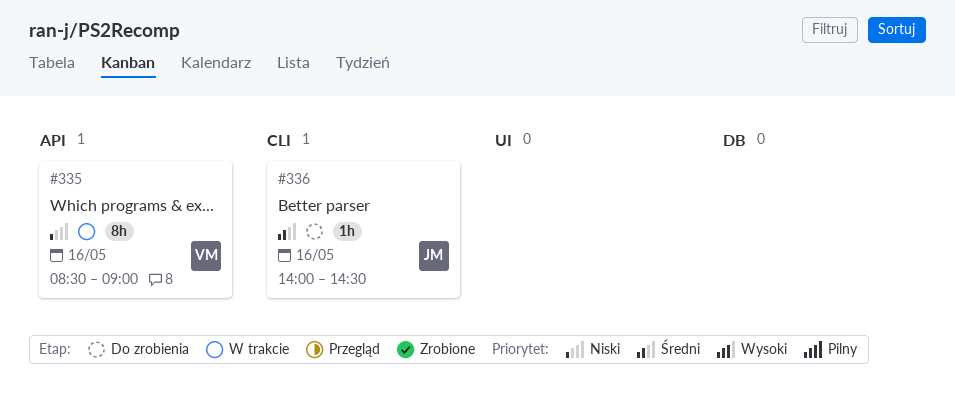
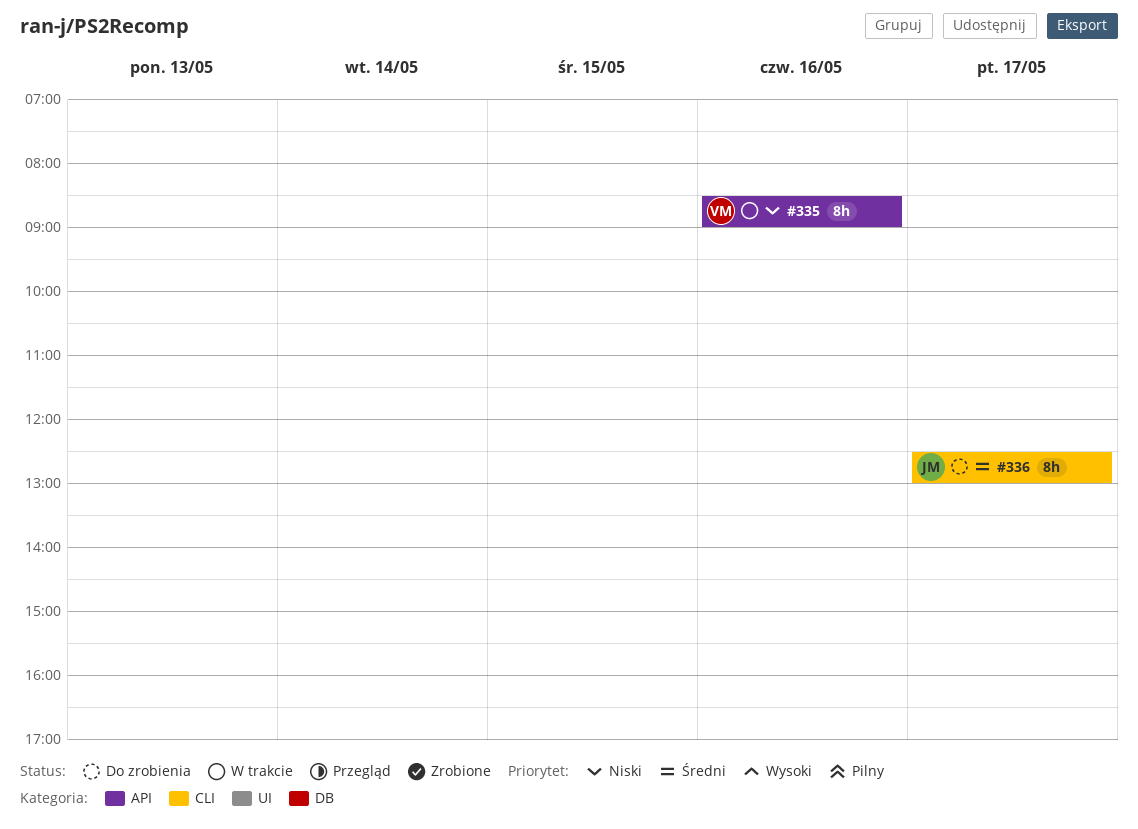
#336, estimate: 1h -> 8h
#336, day: May 16 -> May 17
#336, begins: 14:00 -> 12:30
#336, ends: 14:30 -> 13:00

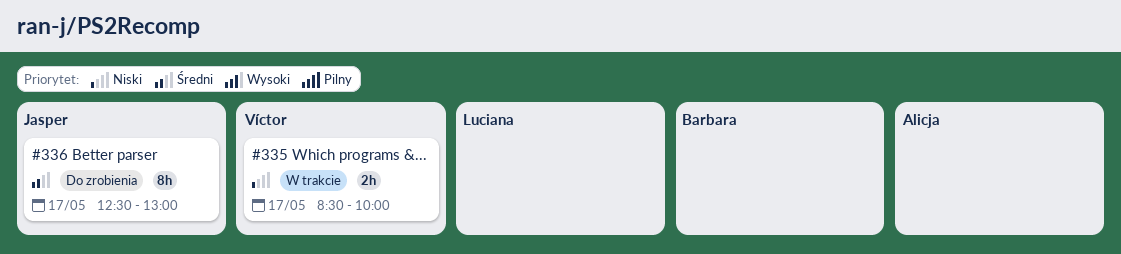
#335, estimate: 8h -> 2h
#335, day: May 16 -> May 17
#335, ends: 09:00 -> 10:00

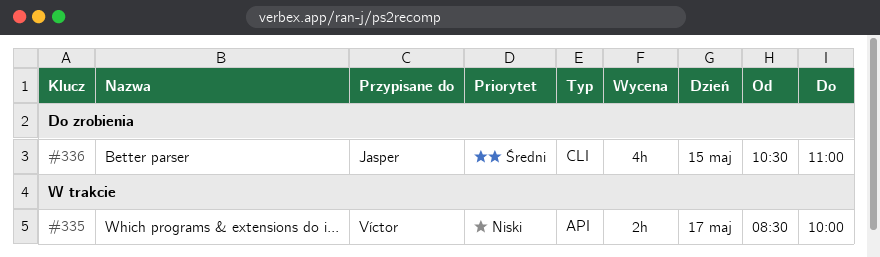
#336, estimate: 8h -> 4h
#336, day: May 17 -> May 15
#336, begins: 12:30 -> 10:30
#336, ends: 13:00 -> 11:00

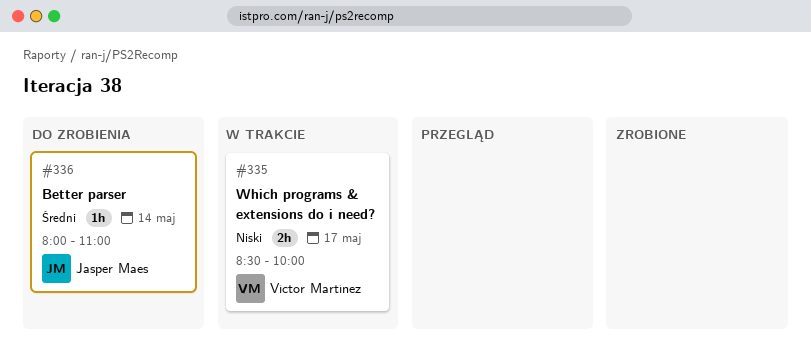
#336, estimate: 4h -> 1h
#336, day: May 15 -> May 14
#336, begins: 10:30 -> 08:00

